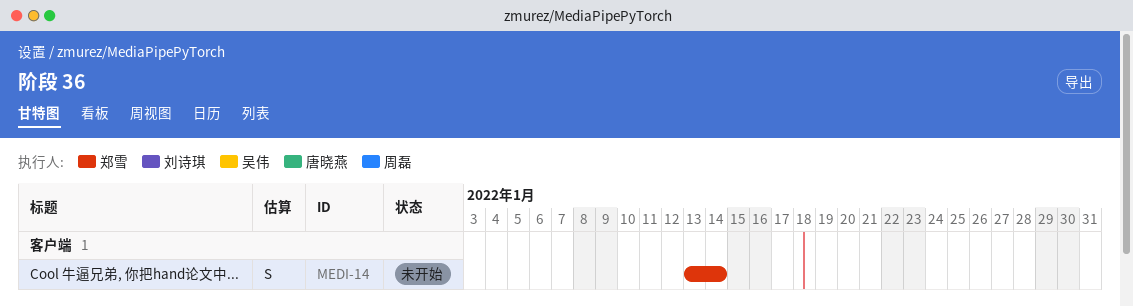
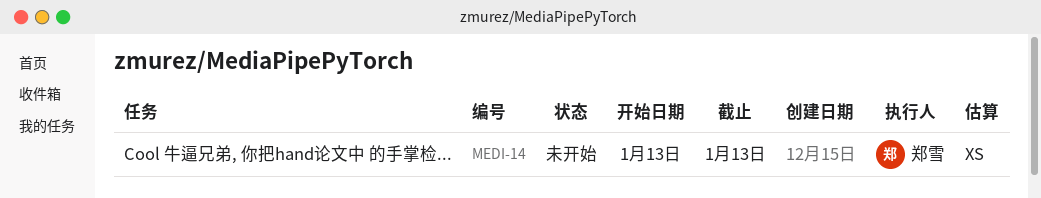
MEDI-14, estimate: S -> XS
MEDI-14, due: Jan 14 -> Jan 13

